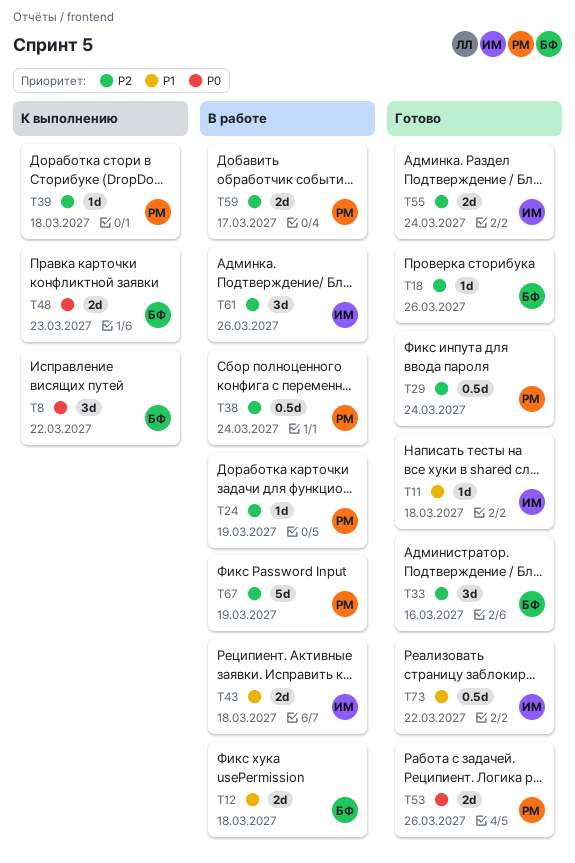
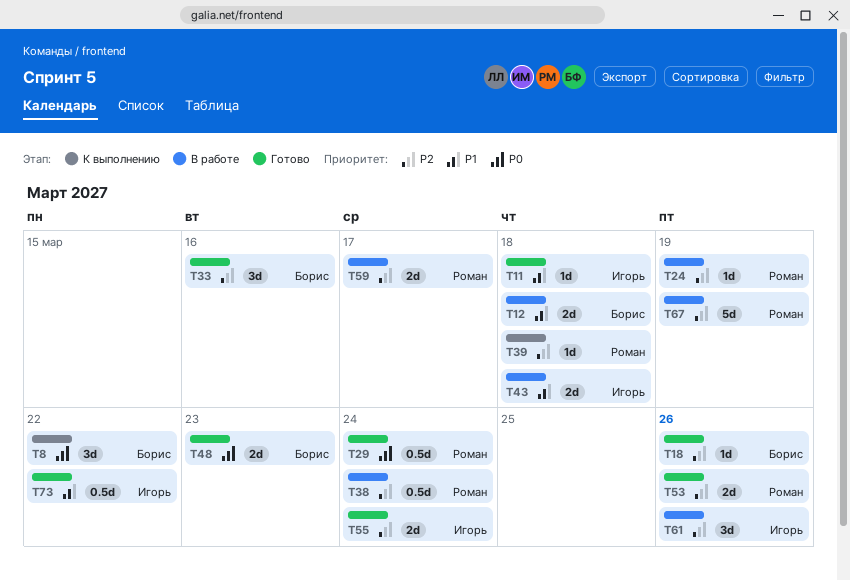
T29, priority: P2 -> P0
T48, status: К выполнению -> Готово
T53, priority: P0 -> P2

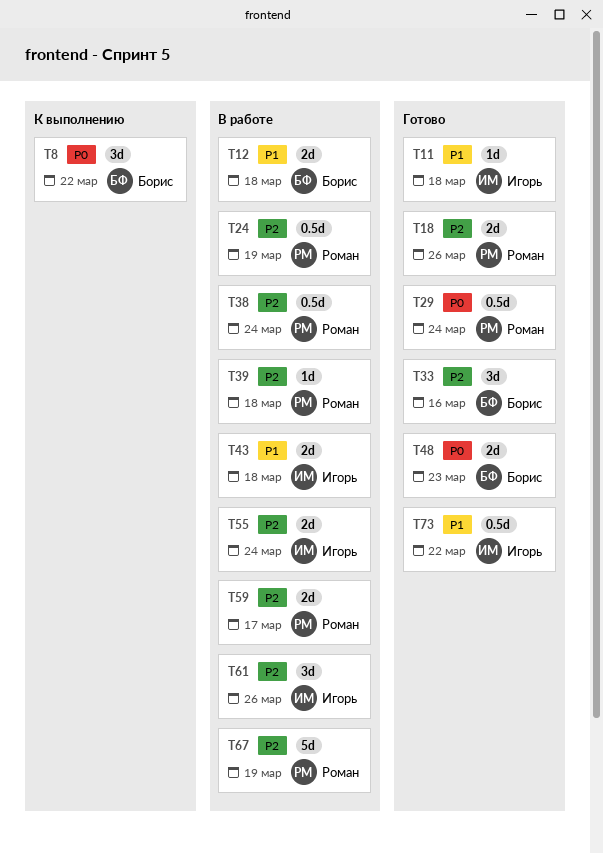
T18, owner: Борис -> Роман
T18, estimate: 1d -> 2d
T24, estimate: 1d -> 0.5d
T39, status: К выполнению -> В работе
T53: present -> none
T55, status: Готово -> В работе

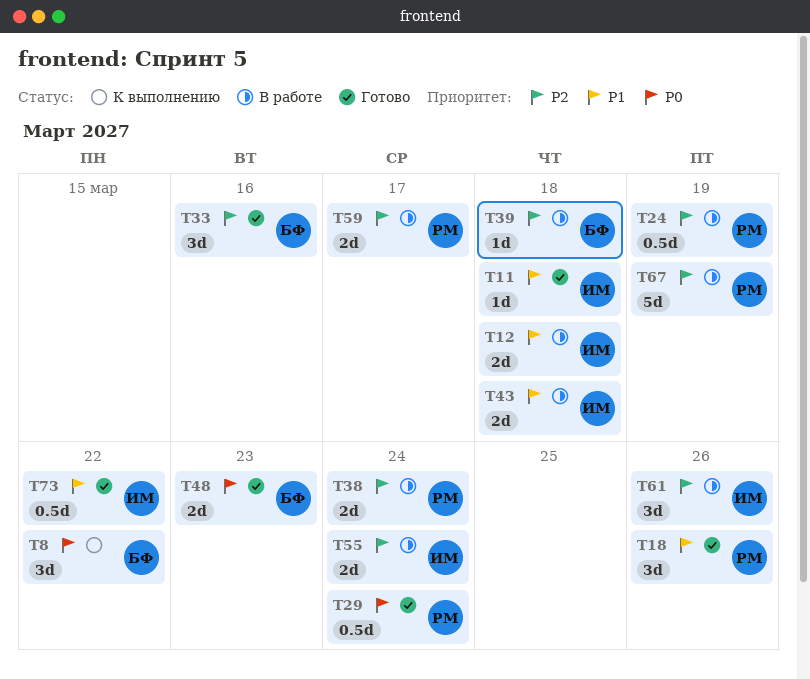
T12, owner: Борис -> Игорь
T18, priority: P2 -> P1
T18, estimate: 2d -> 3d
T38, estimate: 0.5d -> 2d
T39, owner: Роман -> Борис

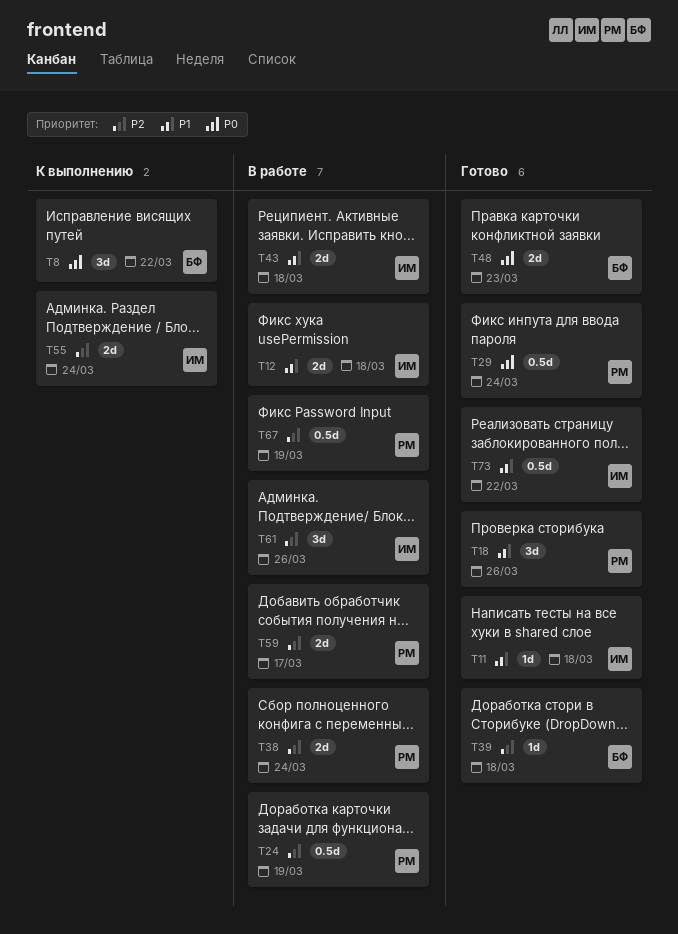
T33: present -> none
T39, status: В работе -> Готово
T55, status: В работе -> К выполнению
T67, estimate: 5d -> 0.5d

